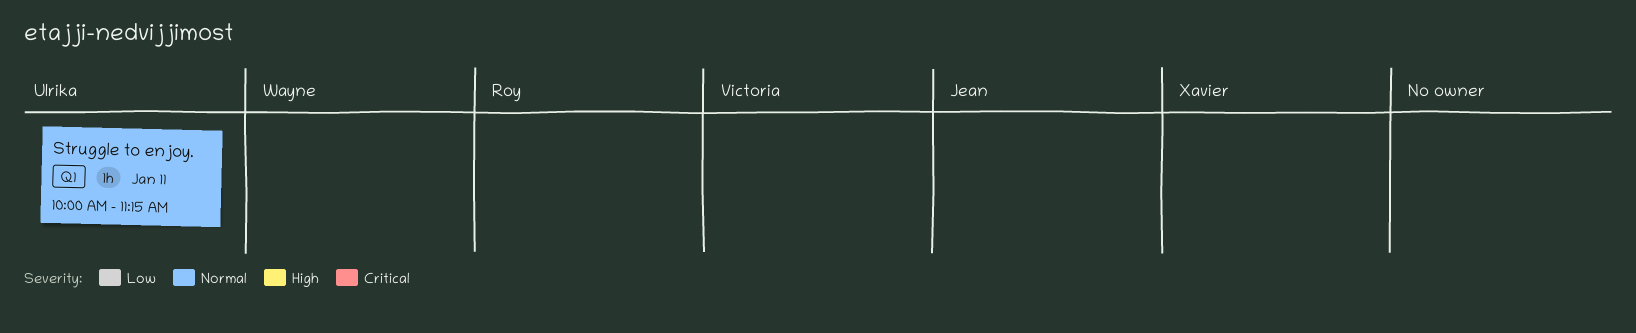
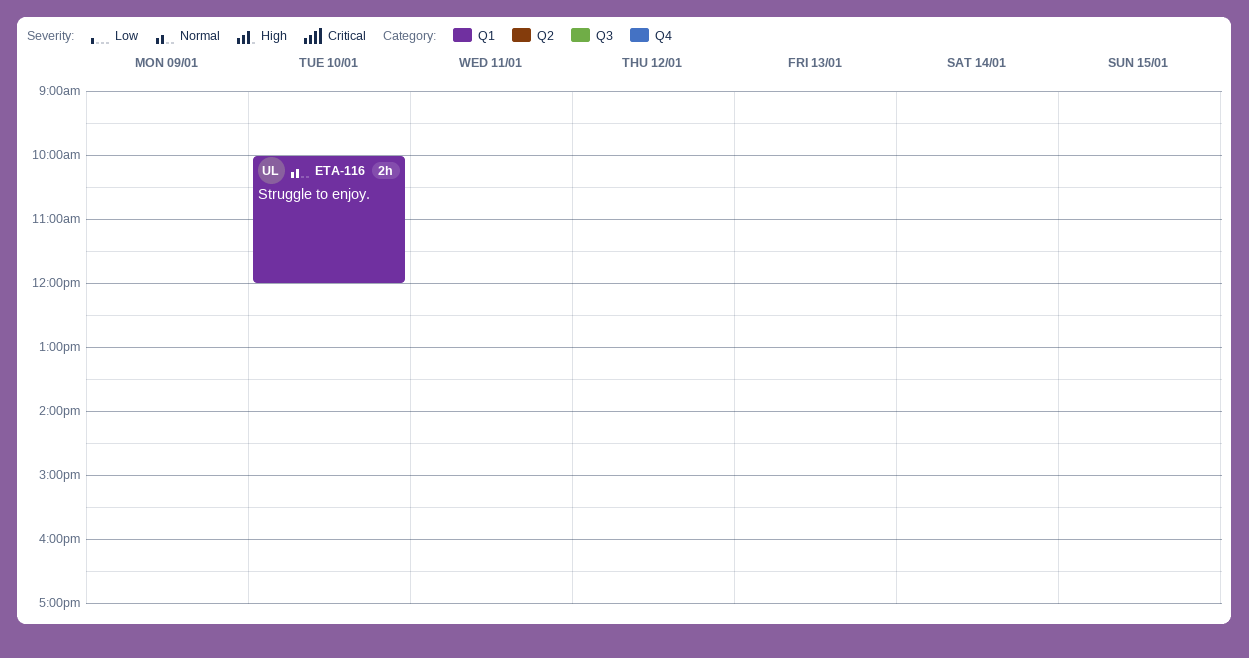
Struggle to enjoy., estimate: 1h -> 2h
Struggle to enjoy., day: Jan 11 -> Jan 10
Struggle to enjoy., ends: 11:15 -> 12:00

